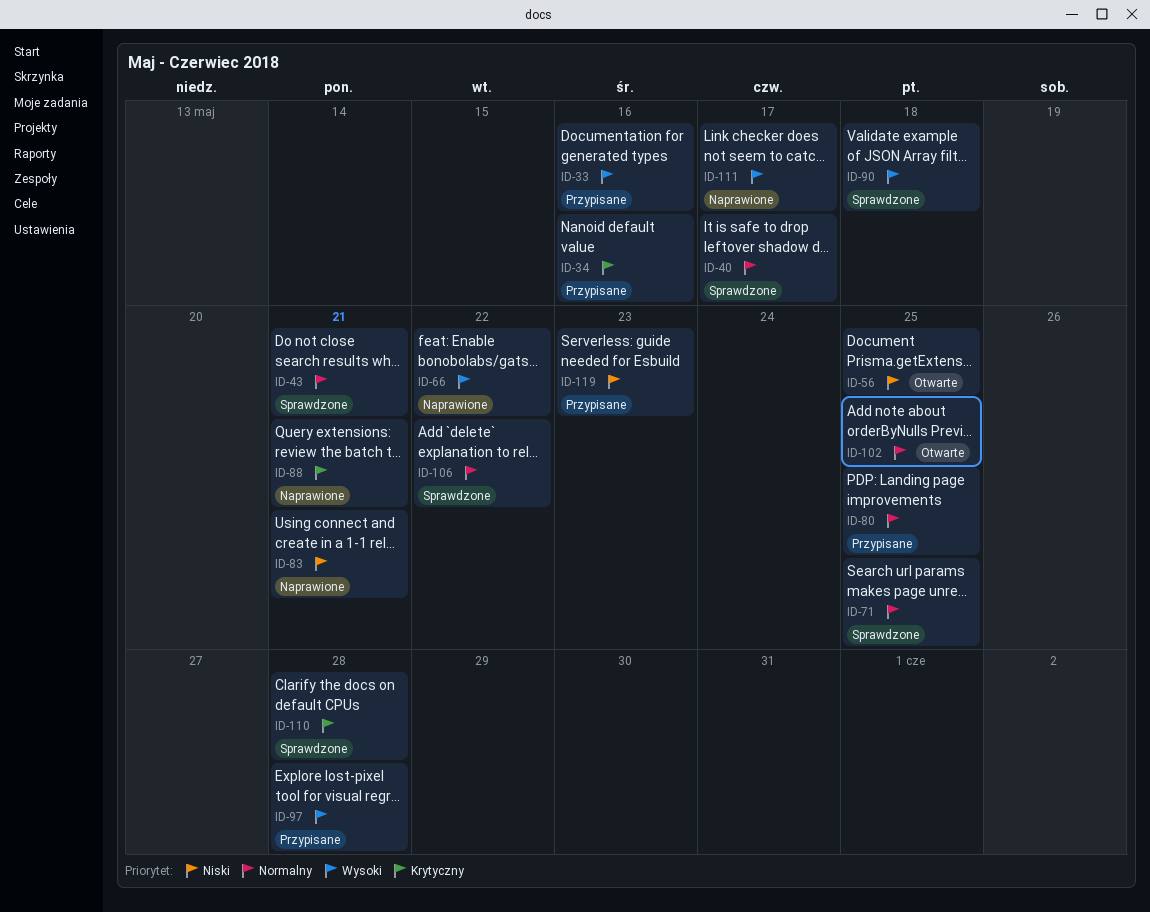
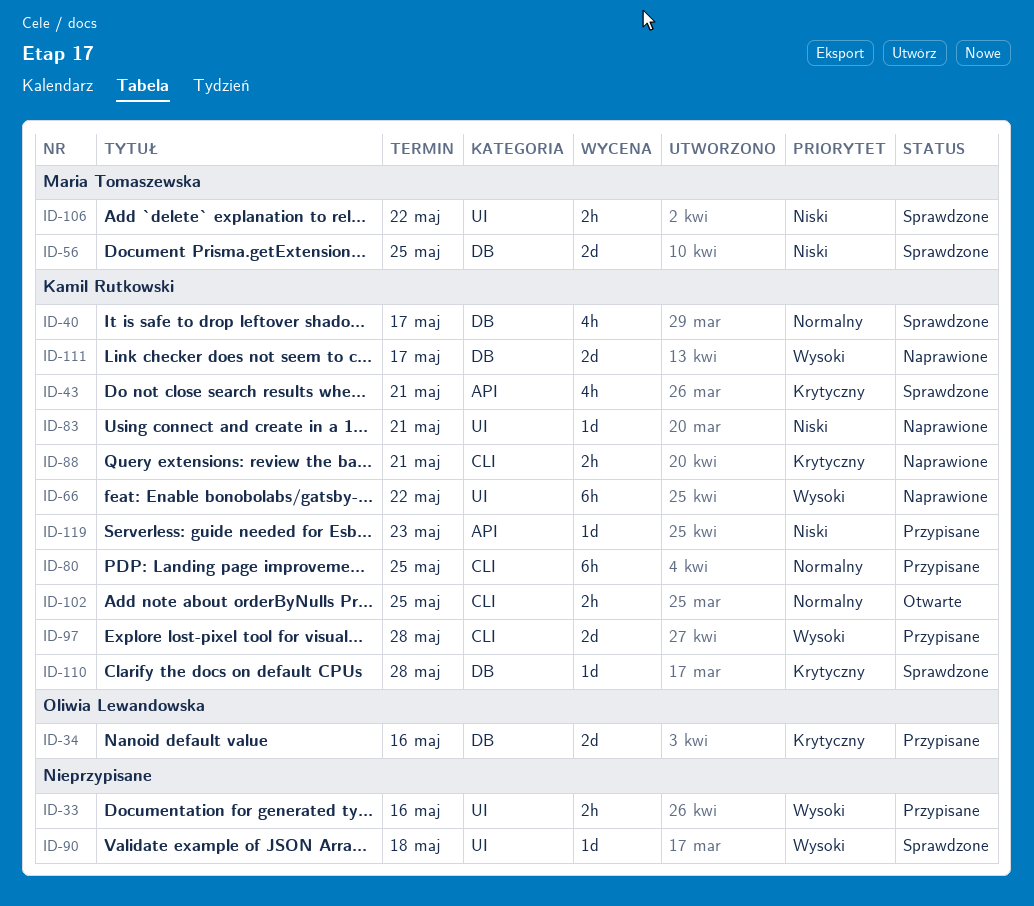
ID-43, priority: Normalny -> Krytyczny
ID-56, status: Otwarte -> Sprawdzone
ID-71: present -> none
ID-106, priority: Normalny -> Niski

